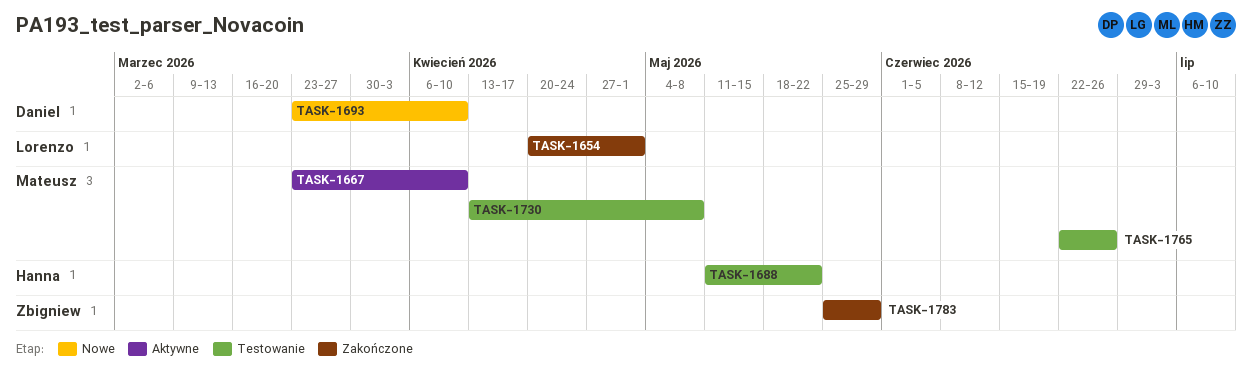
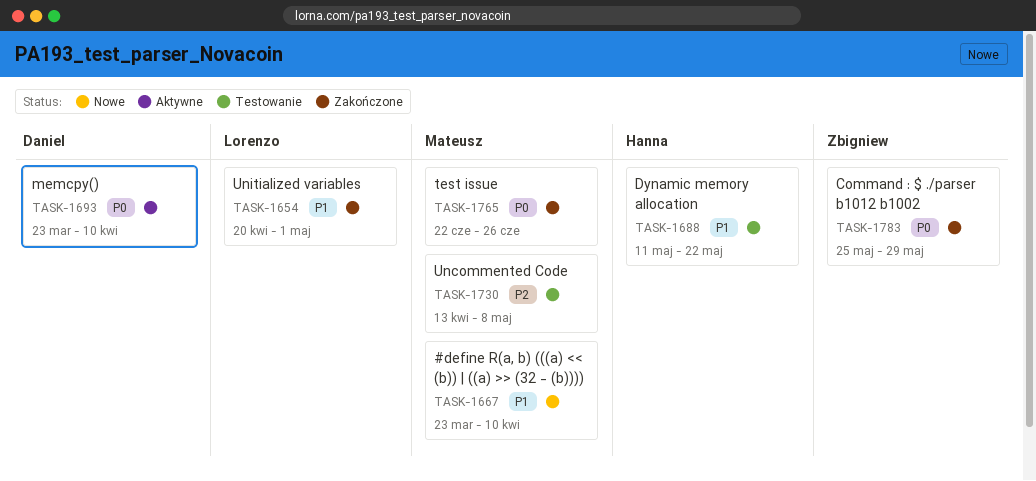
TASK-1667, status: Aktywne -> Nowe
TASK-1693, status: Nowe -> Aktywne
TASK-1765, status: Testowanie -> Zakończone

